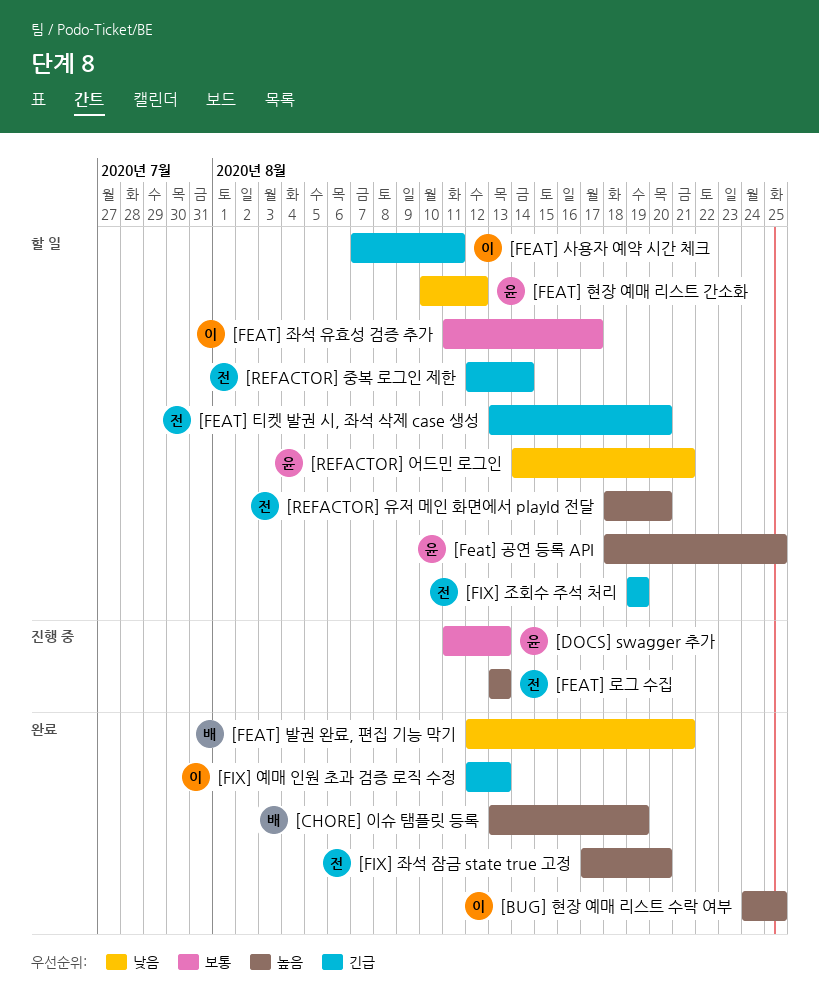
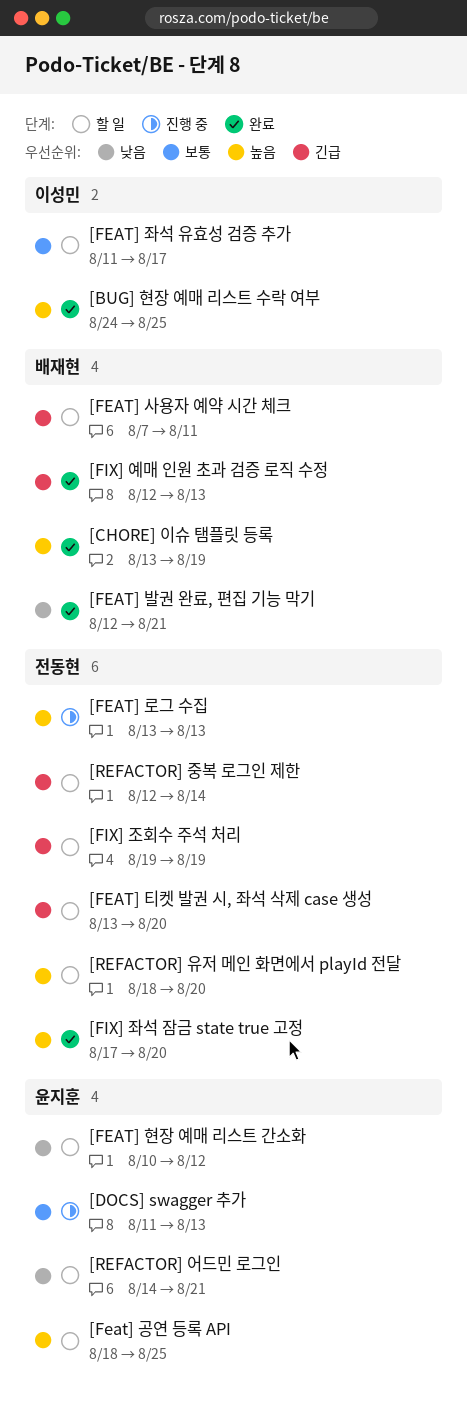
[FEAT] 사용자 예약 시간 체크, owner: 이성민 -> 배재현
[FIX] 예매 인원 초과 검증 로직 수정, owner: 이성민 -> 배재현

